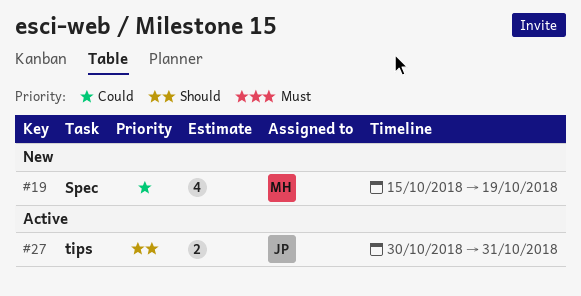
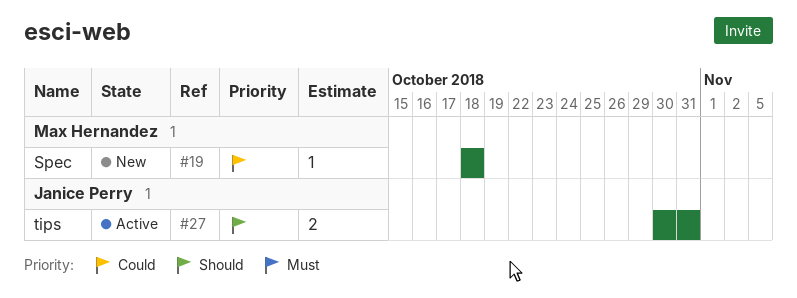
#19, estimate: 4 -> 1
#19, start: Oct 15 -> Oct 18
#19, due: Oct 19 -> Oct 18

